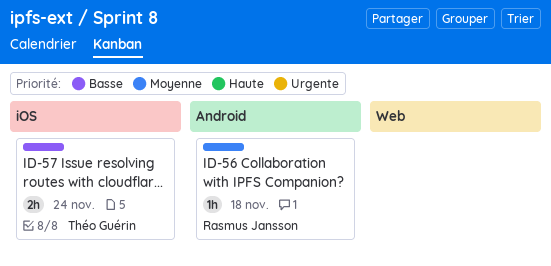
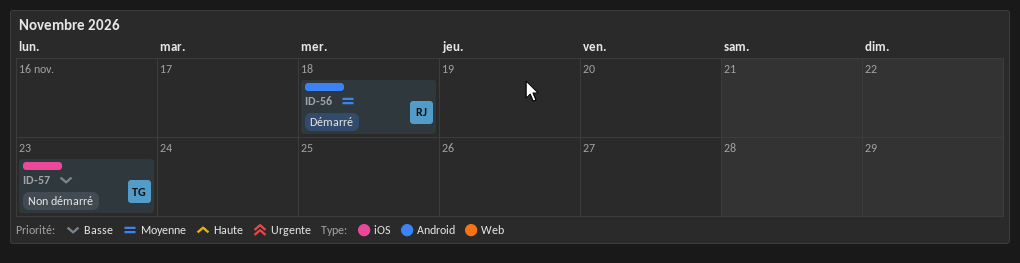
ID-57, due: Nov 24 -> Nov 23

